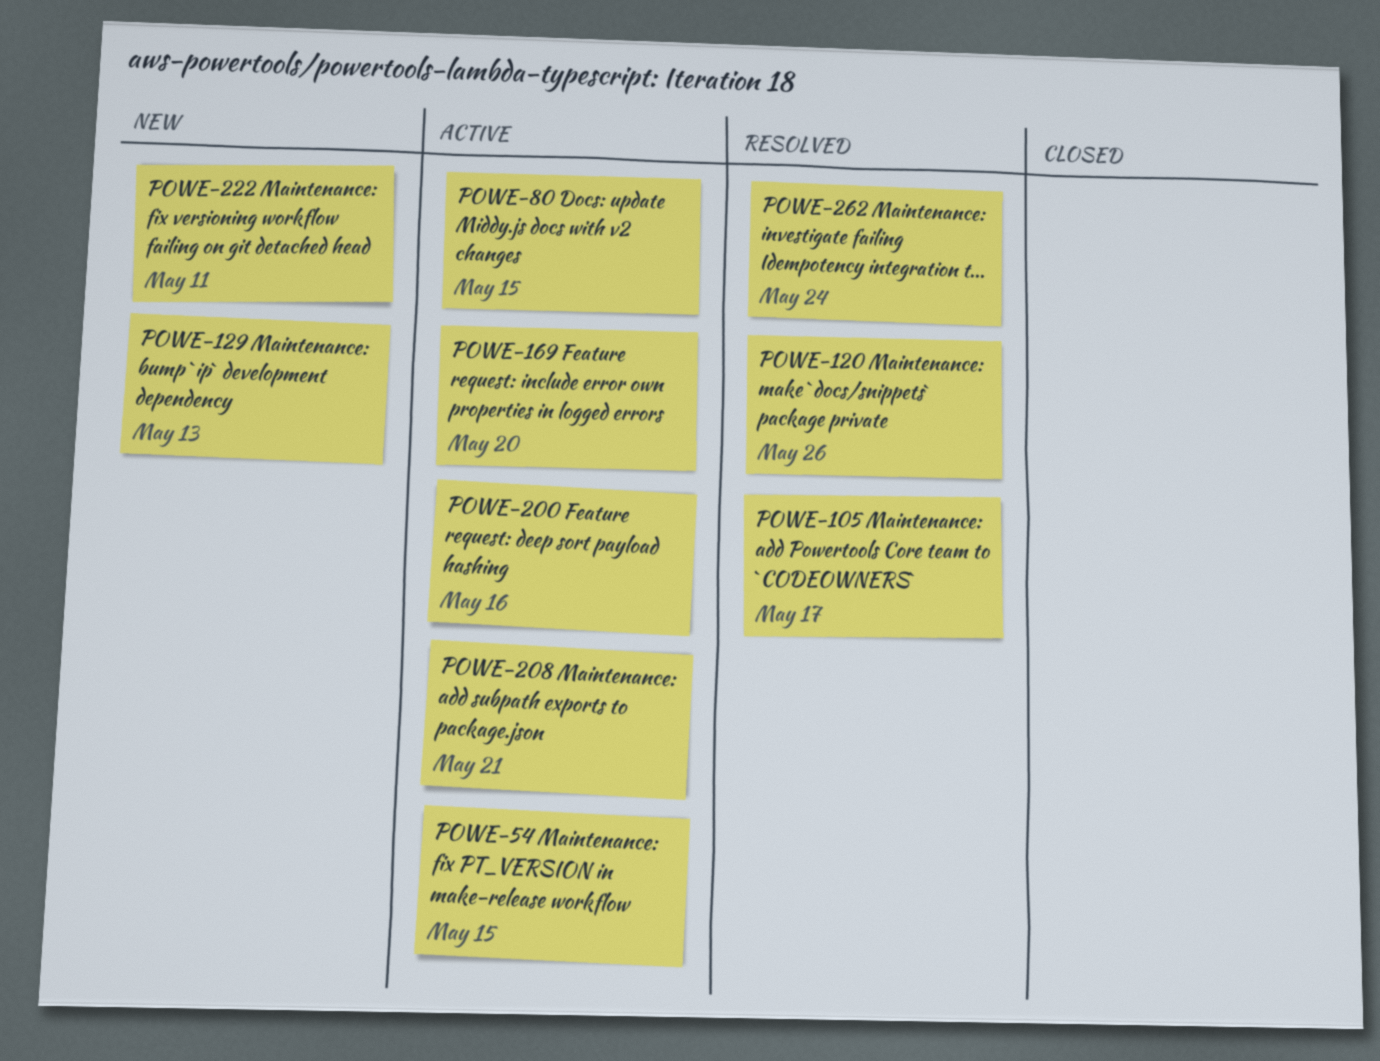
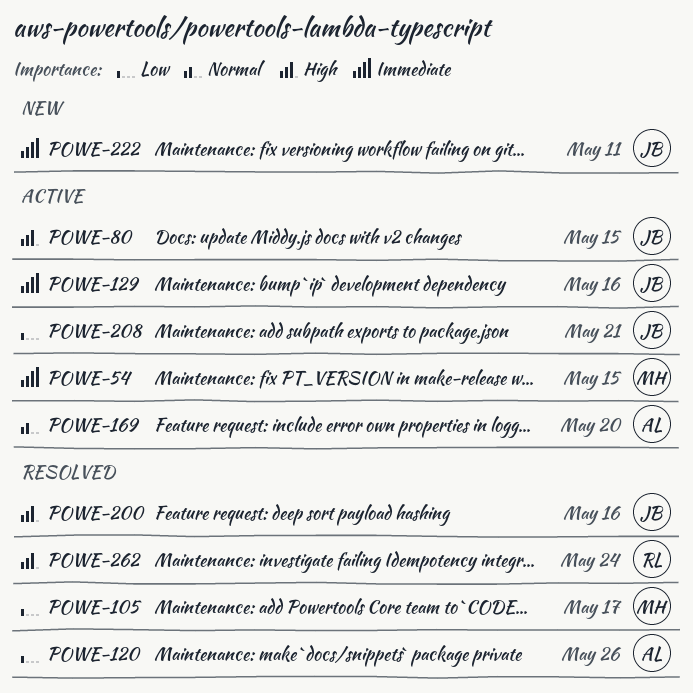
POWE-129, status: New -> Active
POWE-129, due: May 13 -> May 16
POWE-200, status: Active -> Resolved

